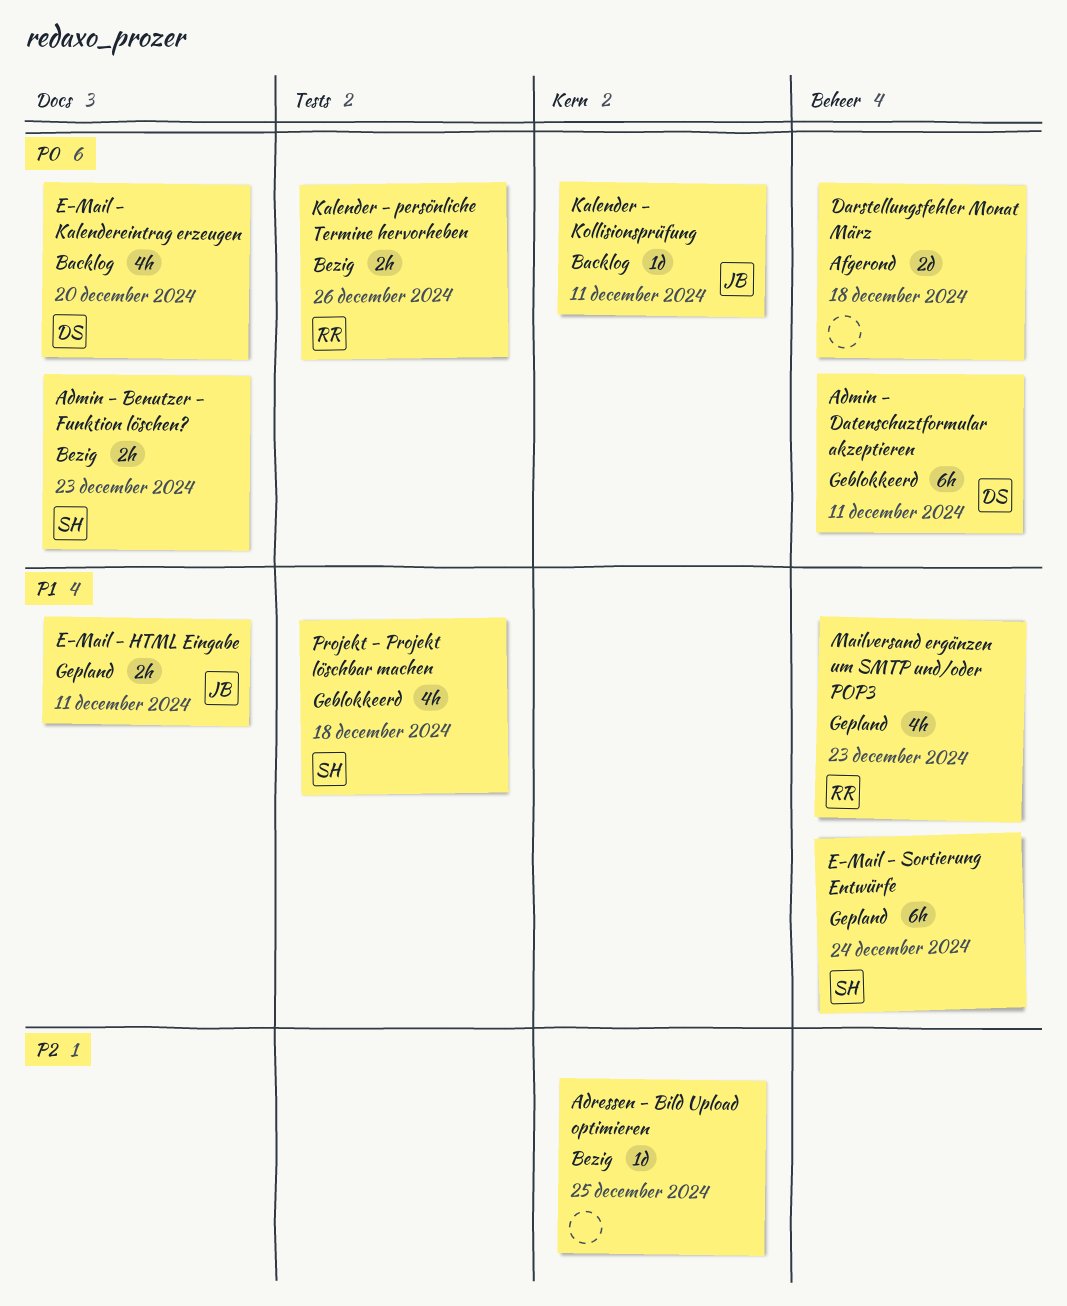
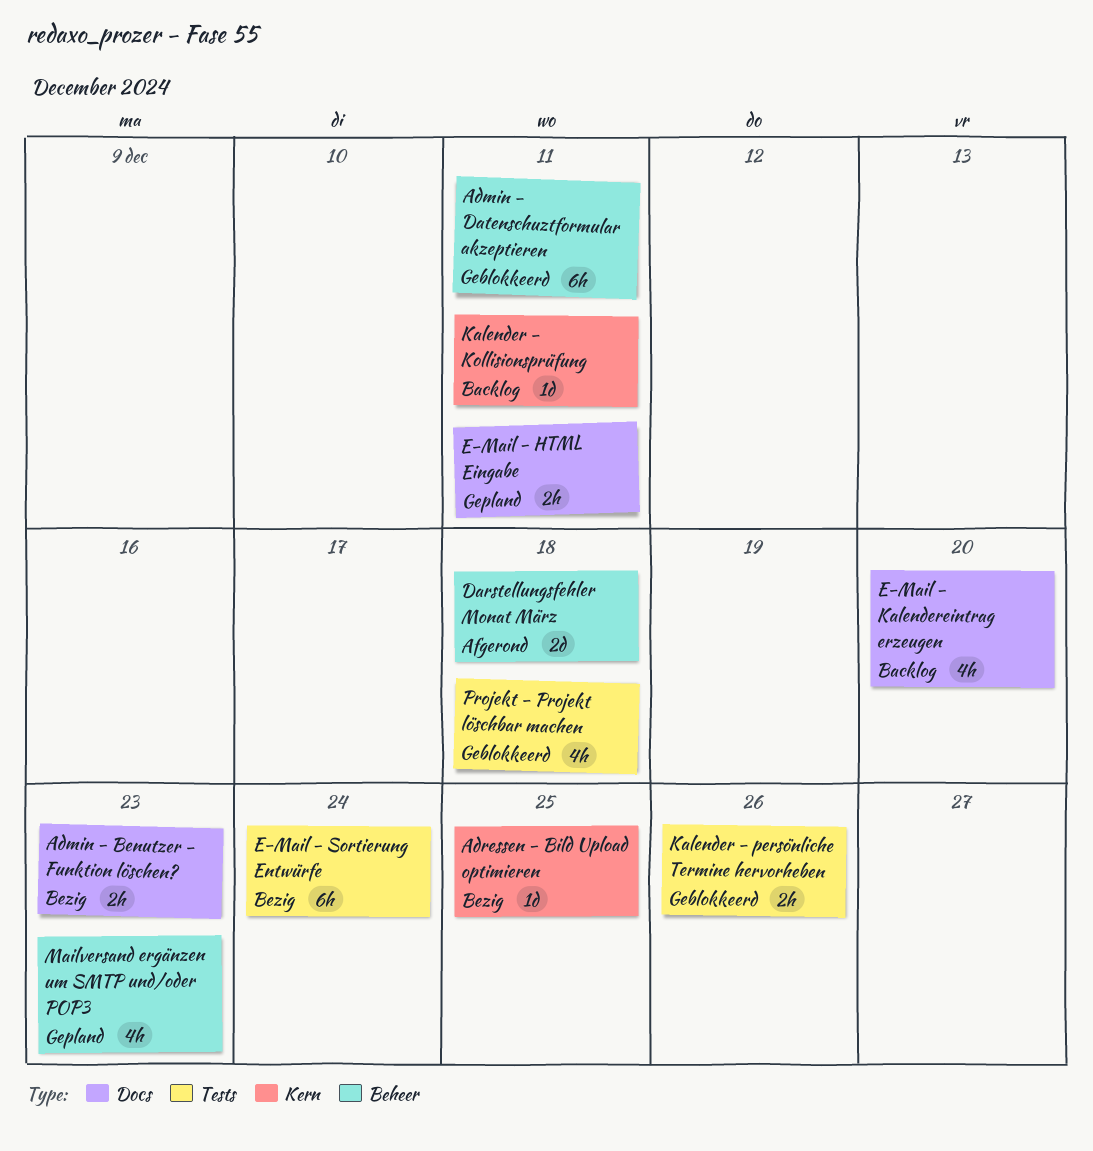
E-Mail - Sortierung Entwürfe, status: Gepland -> Bezig
E-Mail - Sortierung Entwürfe, label: Beheer -> Tests
Kalender - persönliche Termine hervorheben, status: Bezig -> Geblokkeerd

